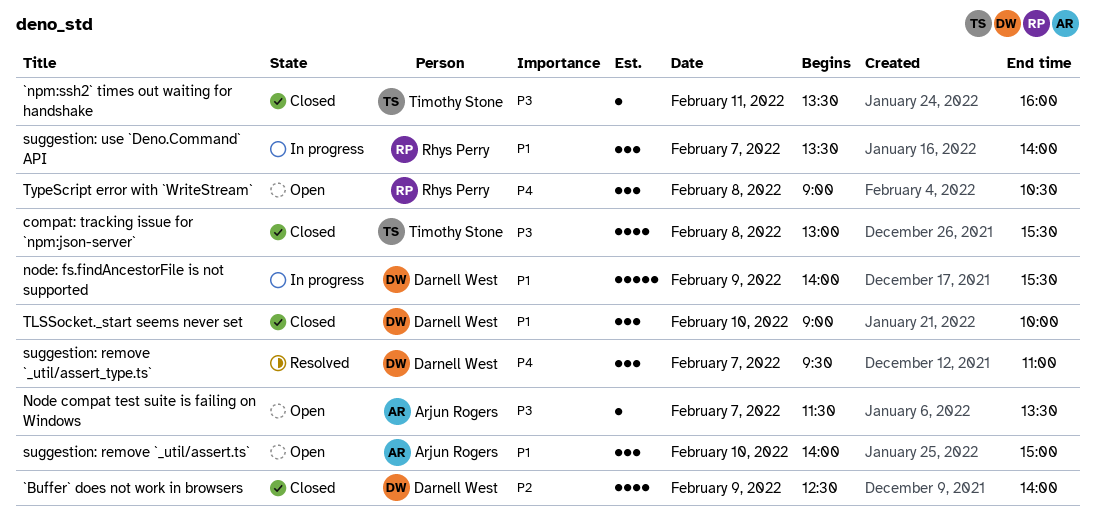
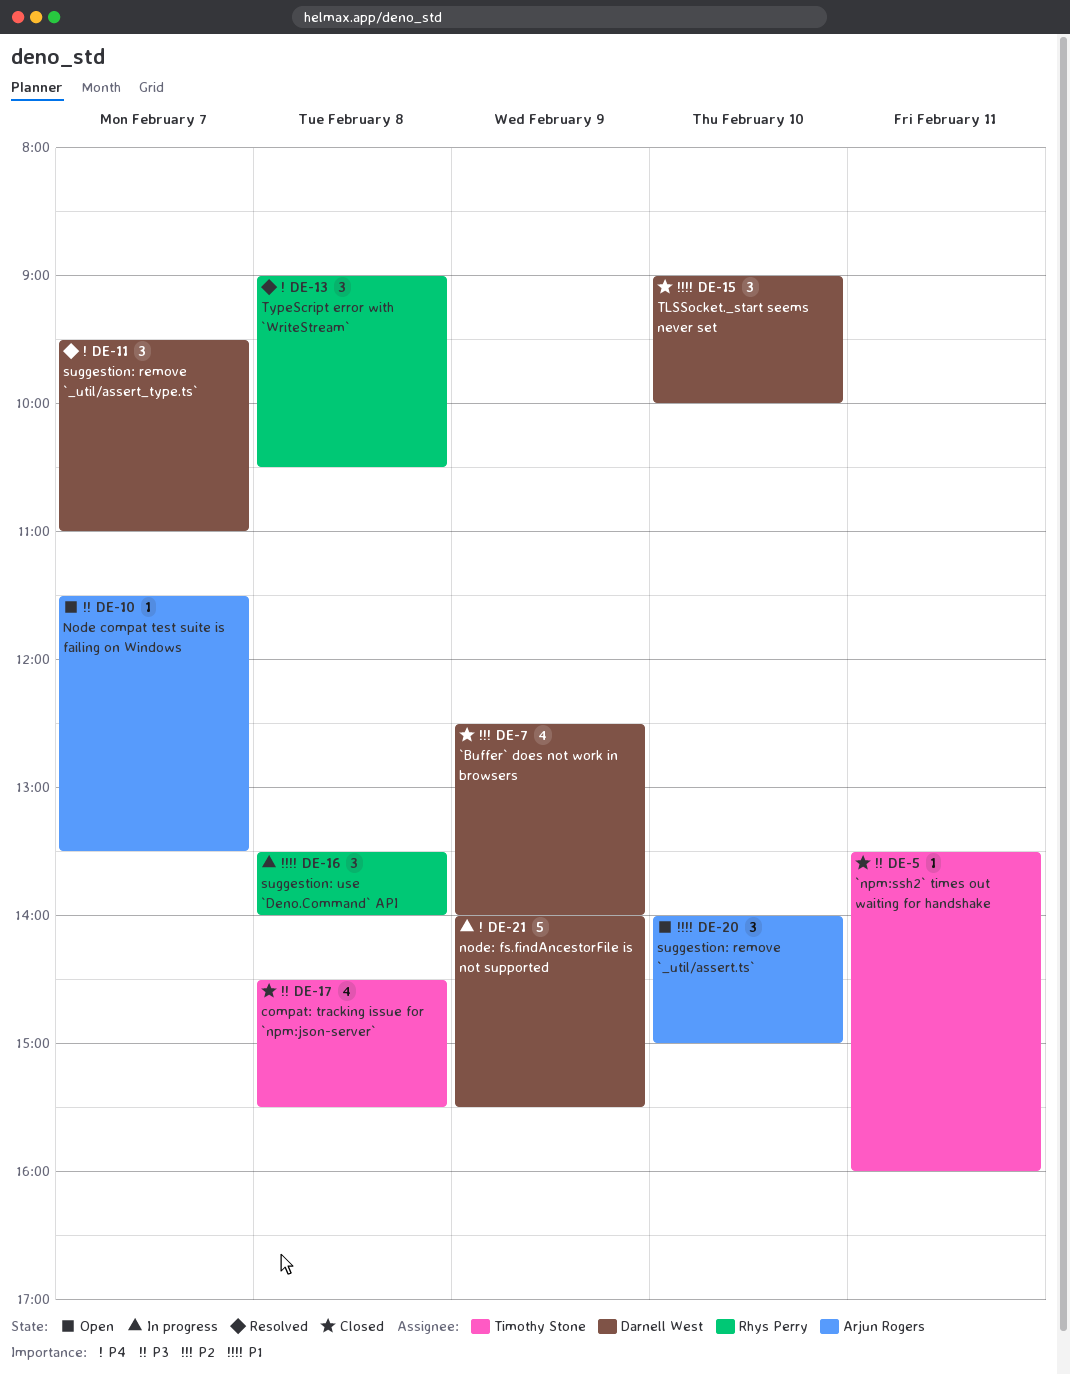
compat: tracking issue for `npm:json-server`, begins: 13:00 -> 14:30
node: fs.findAncestorFile is not supported, priority: P1 -> P4
suggestion: use `Deno.Command` API, day: Feb 7 -> Feb 8
TypeScript error with `WriteStream`, status: Open -> Resolved

